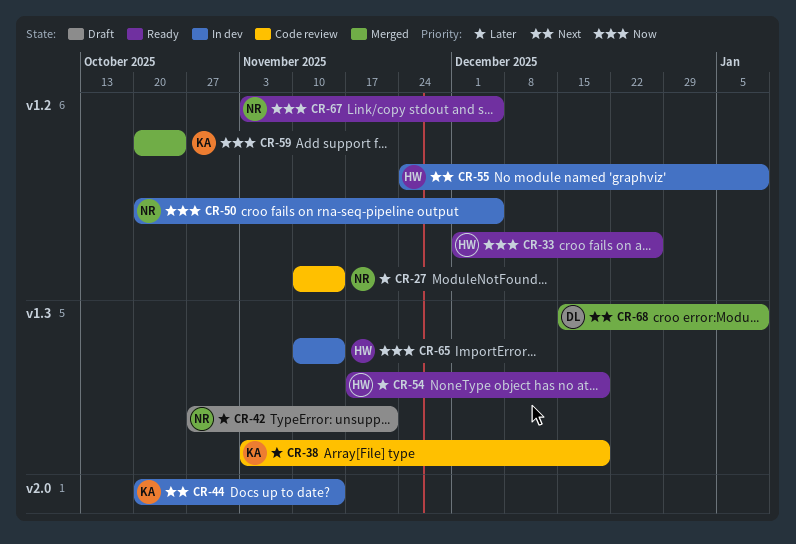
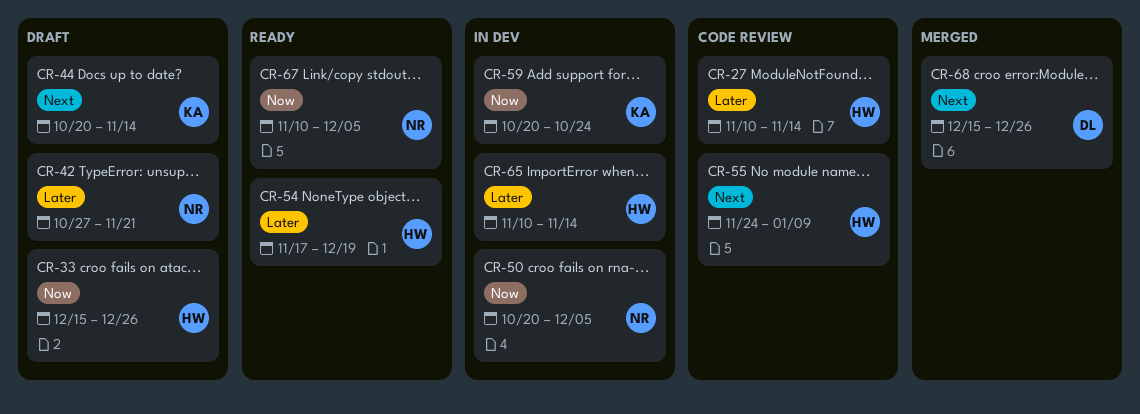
CR-27, owner: NR -> HW
CR-33, status: Ready -> Draft
CR-33, start: Dec 1 -> Dec 15
CR-38: present -> none
CR-44, status: In dev -> Draft
CR-55, status: In dev -> Code review
CR-59, status: Merged -> In dev
CR-65, priority: Now -> Later
CR-67, start: Nov 3 -> Nov 10
CR-68, due: Jan 9 -> Dec 26

